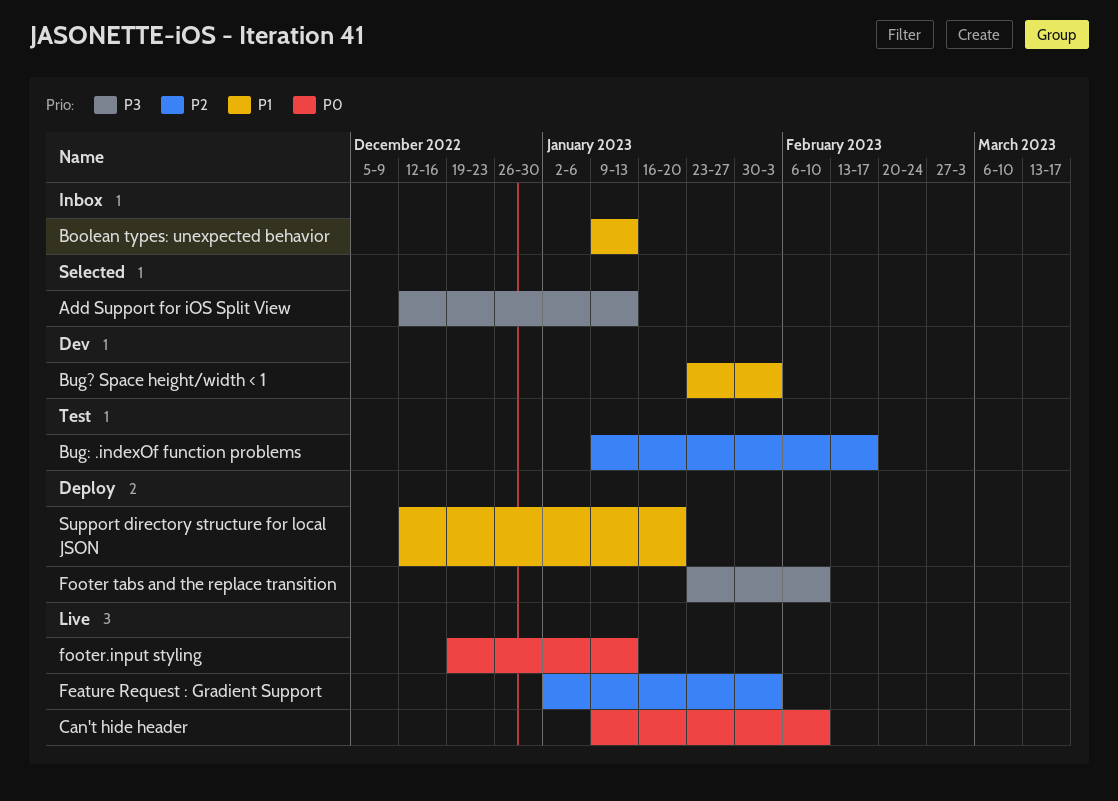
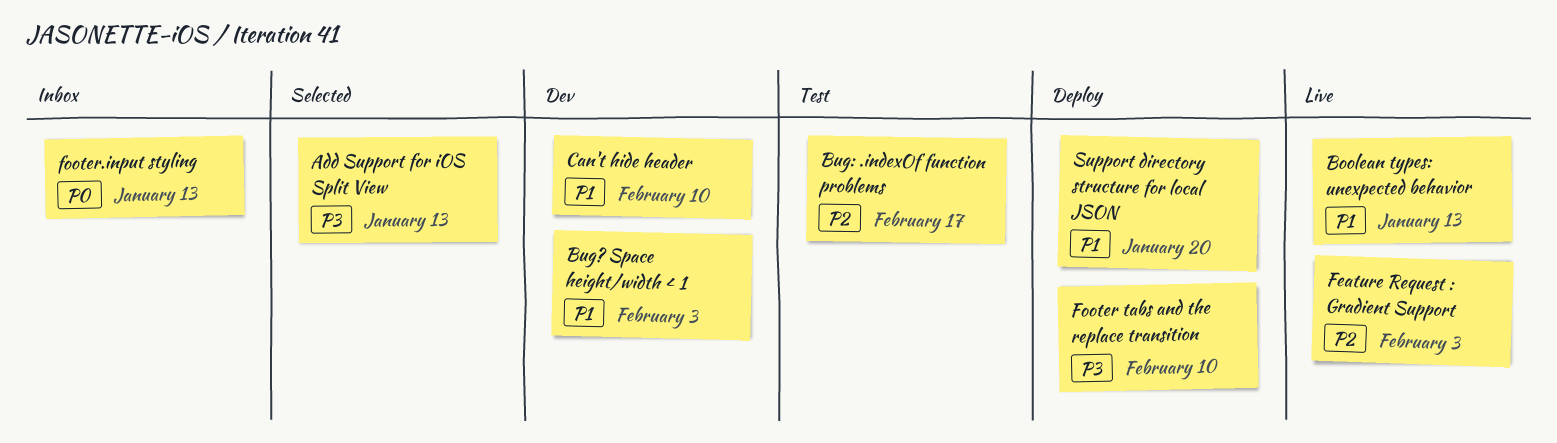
Boolean types: unexpected behavior, status: Inbox -> Live
Can't hide header, status: Live -> Dev
Can't hide header, priority: P0 -> P1
footer.input styling, status: Live -> Inbox

